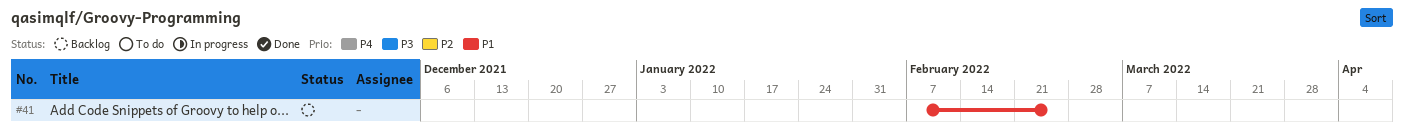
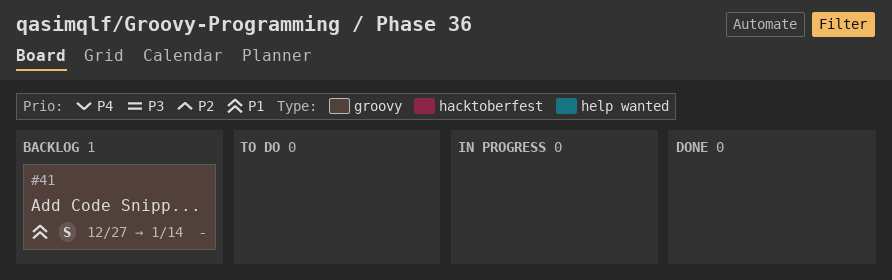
#41, start: Feb 7 -> Dec 27
#41, due: Feb 25 -> Jan 14

